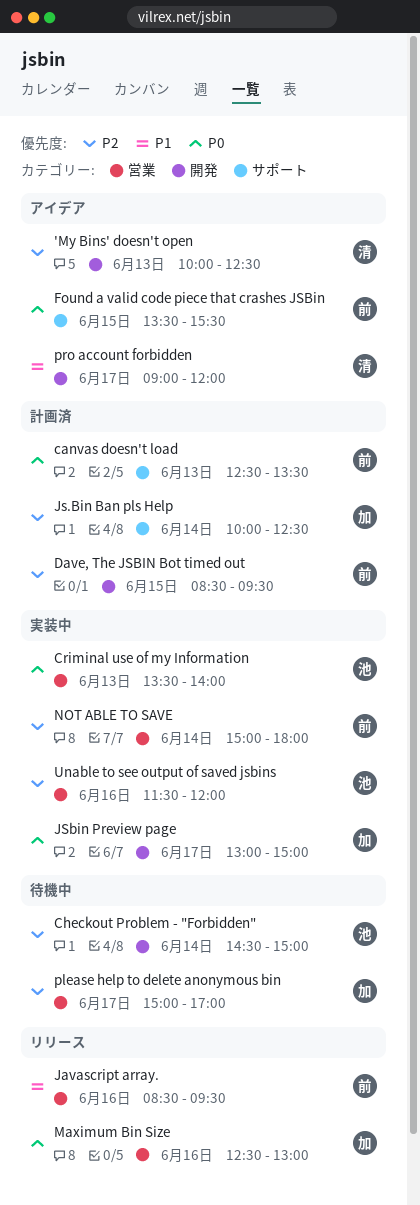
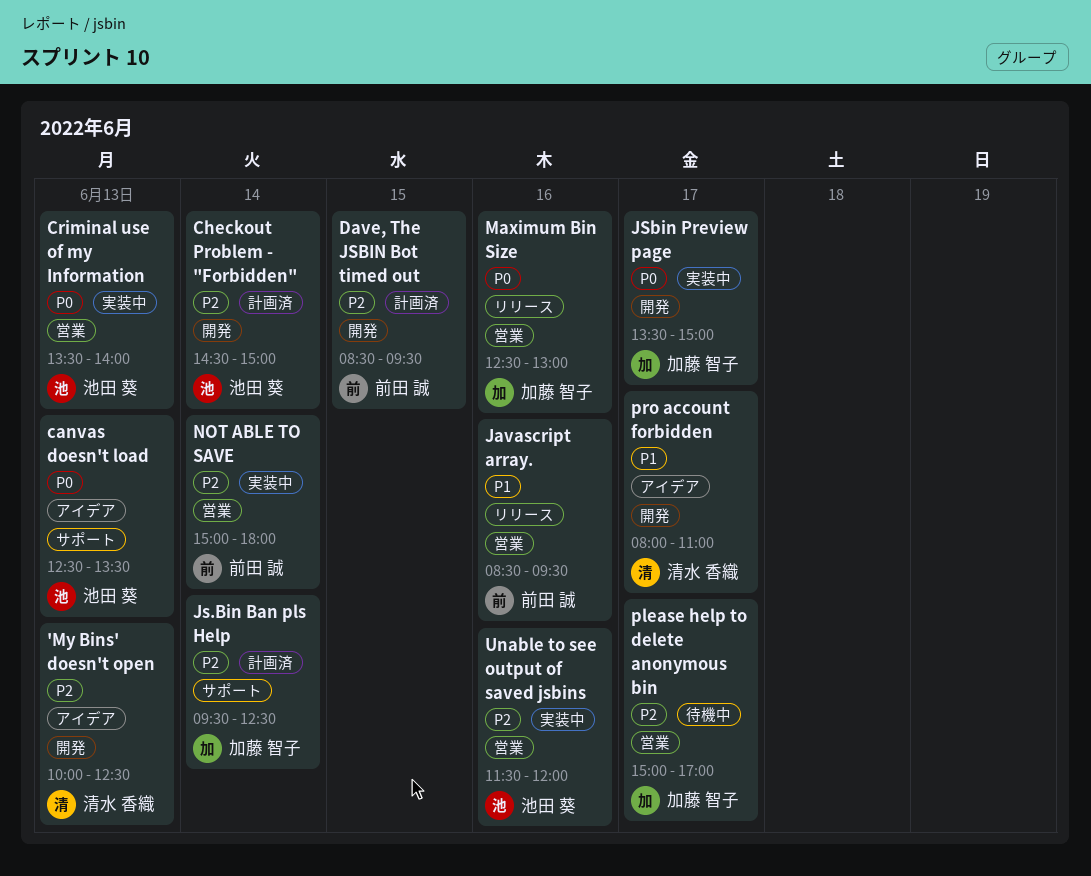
canvas doesn't load, status: 計画済 -> アイデア
canvas doesn't load, owner: 前田 誠 -> 池田 葵
Checkout Problem - "Forbidden", status: 待機中 -> 計画済
Found a valid code piece that crashes JSBin: present -> none
Js.Bin Ban pls Help, begins: 10:00 -> 09:30
JSbin Preview page, begins: 13:00 -> 13:30
pro account forbidden, begins: 09:00 -> 08:00
pro account forbidden, ends: 12:00 -> 11:00

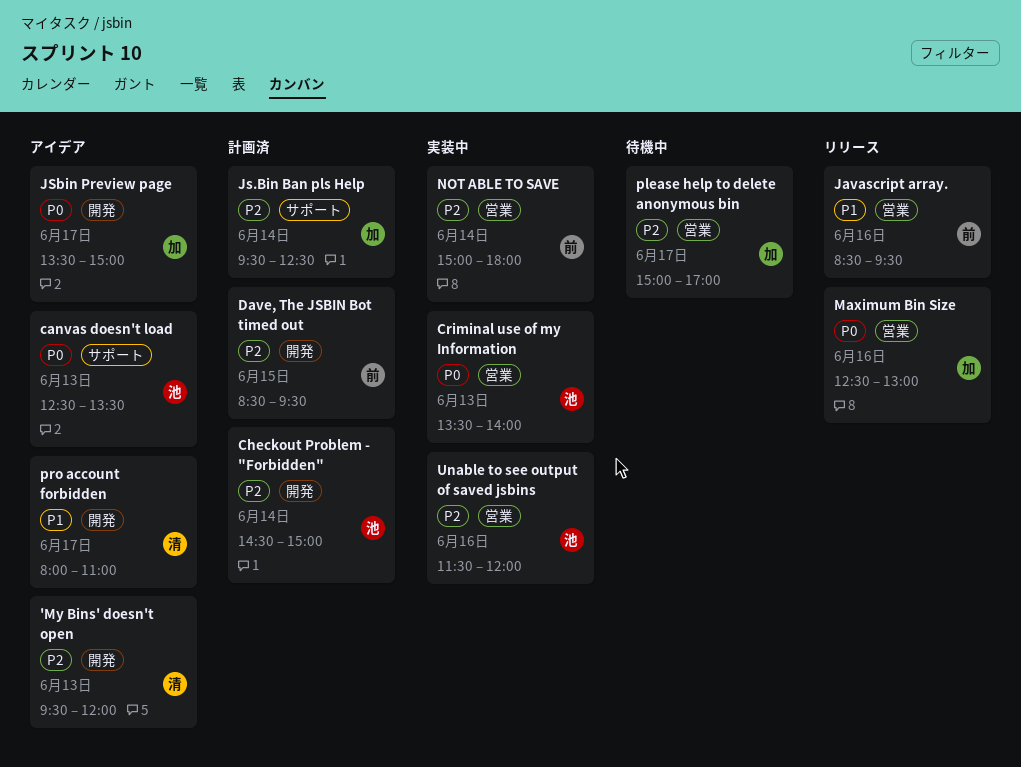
'My Bins' doesn't open, begins: 10:00 -> 09:30
'My Bins' doesn't open, ends: 12:30 -> 12:00
JSbin Preview page, status: 実装中 -> アイデア

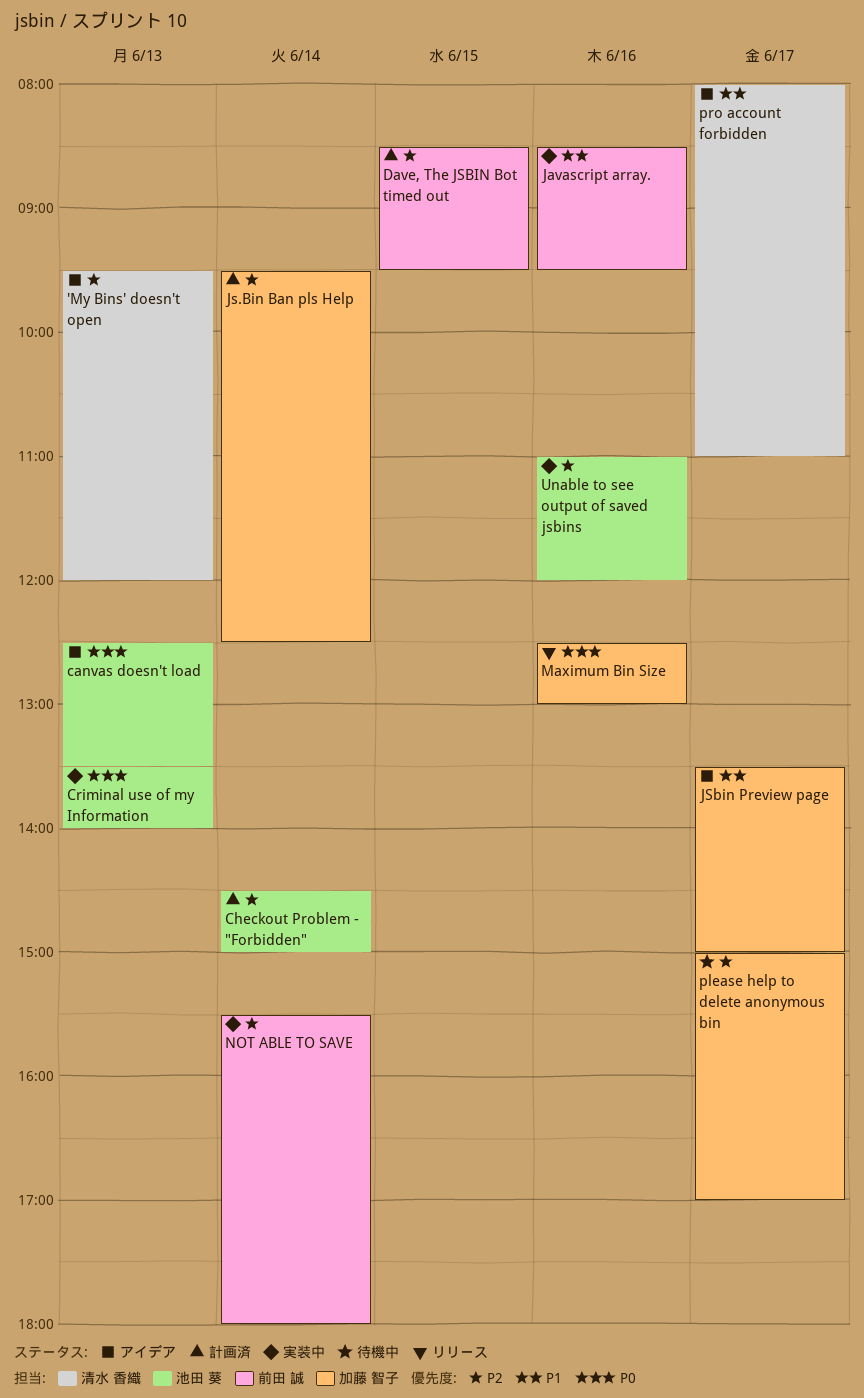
Javascript array., status: リリース -> 実装中
JSbin Preview page, priority: P0 -> P1
NOT ABLE TO SAVE, begins: 15:00 -> 15:30
Unable to see output of saved jsbins, begins: 11:30 -> 11:00

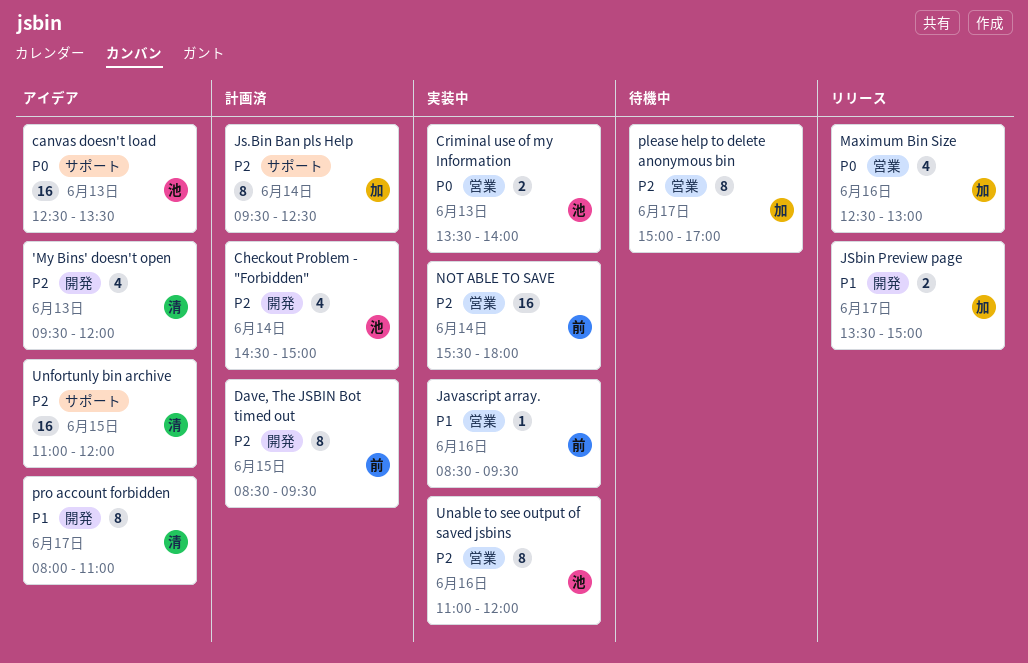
JSbin Preview page, status: アイデア -> リリース
Unfortunly bin archive: none -> present

